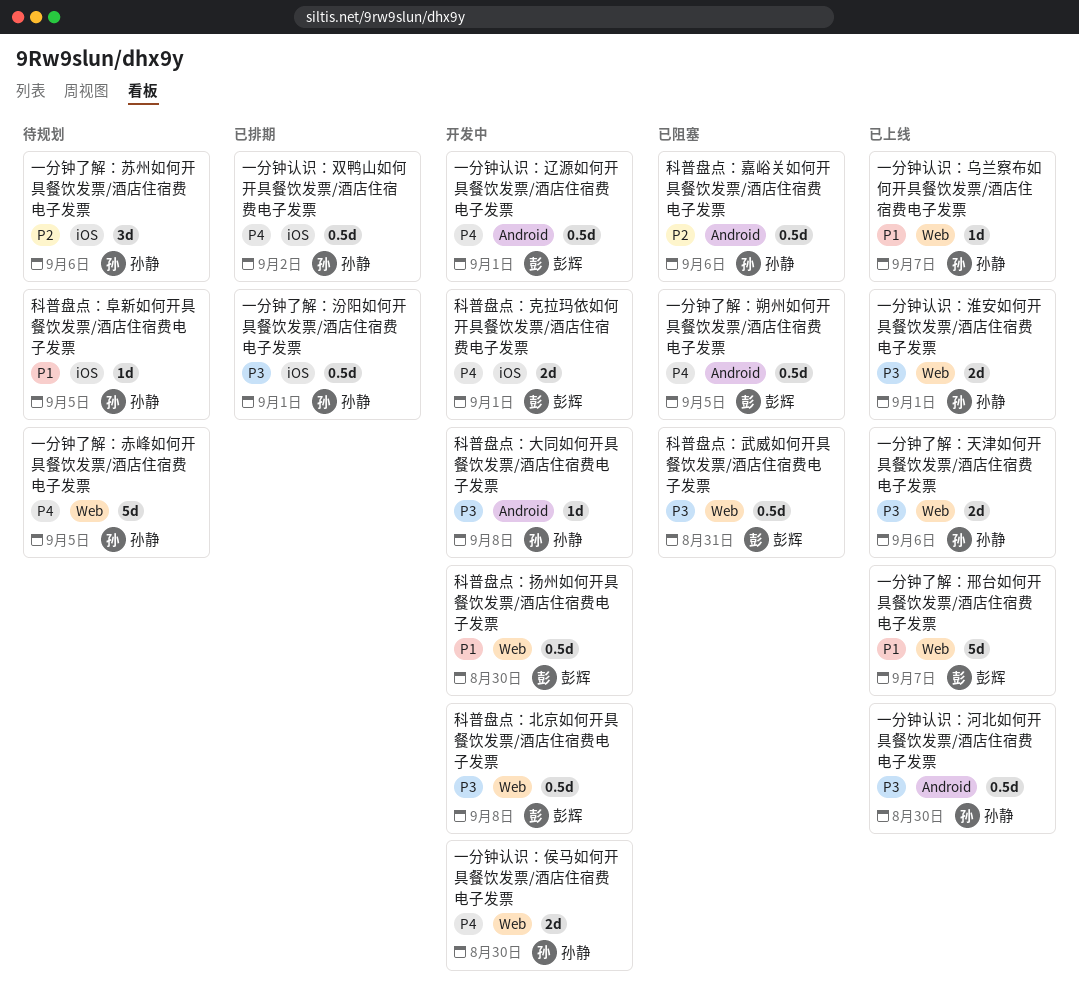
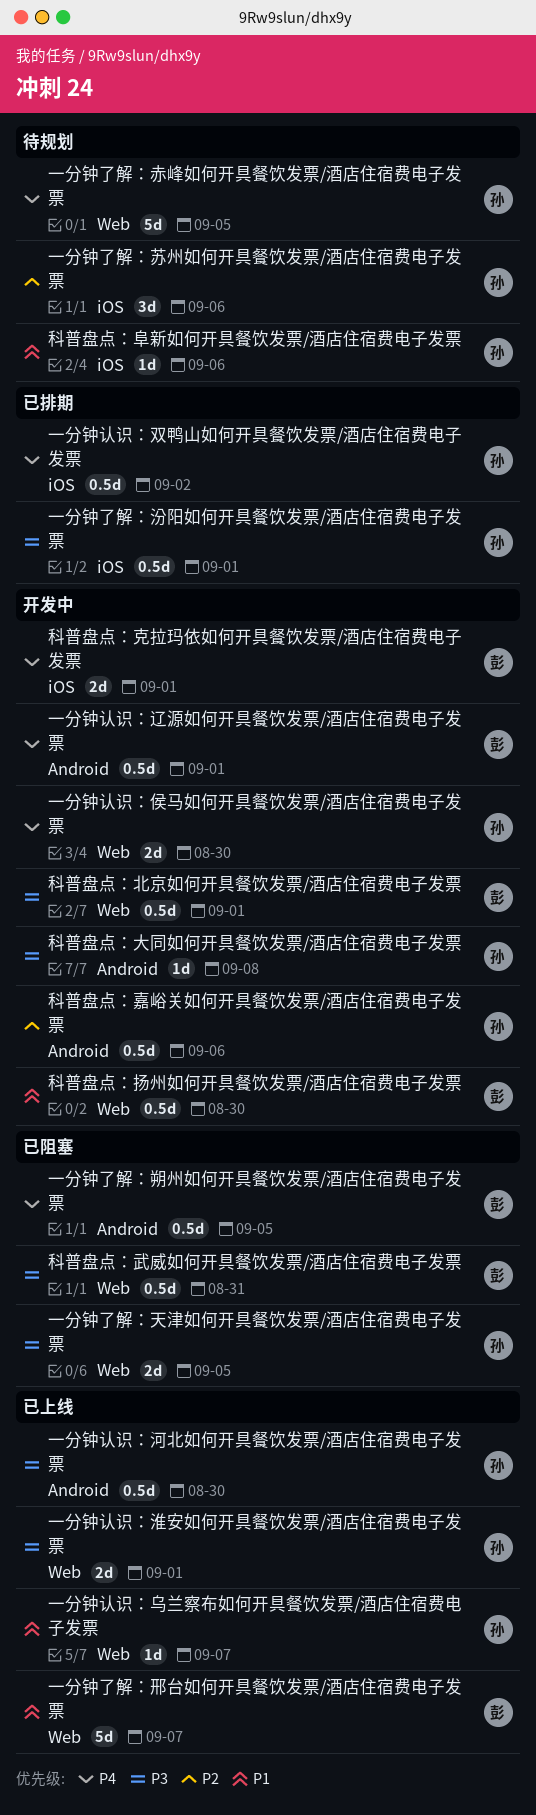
一分钟了解：天津如何开具餐饮发票/酒店住宿费电子发票, status: 已上线 -> 已阻塞
一分钟了解：天津如何开具餐饮发票/酒店住宿费电子发票, due: Sep 6 -> Sep 5
科普盘点：北京如何开具餐饮发票/酒店住宿费电子发票, due: Sep 8 -> Sep 1
科普盘点：嘉峪关如何开具餐饮发票/酒店住宿费电子发票, status: 已阻塞 -> 开发中
科普盘点：阜新如何开具餐饮发票/酒店住宿费电子发票, due: Sep 5 -> Sep 6

